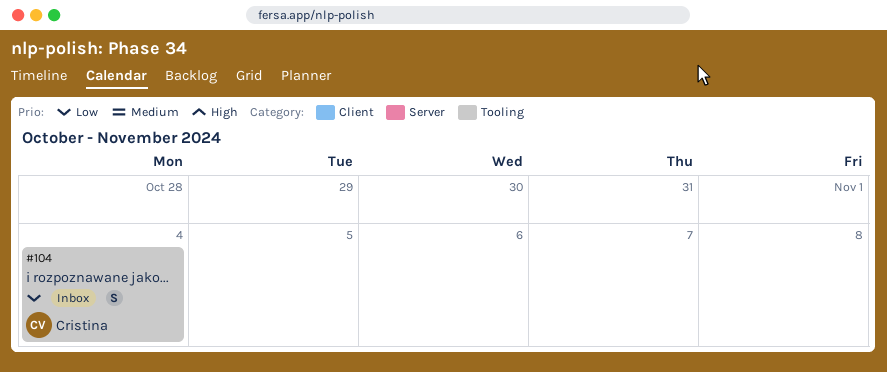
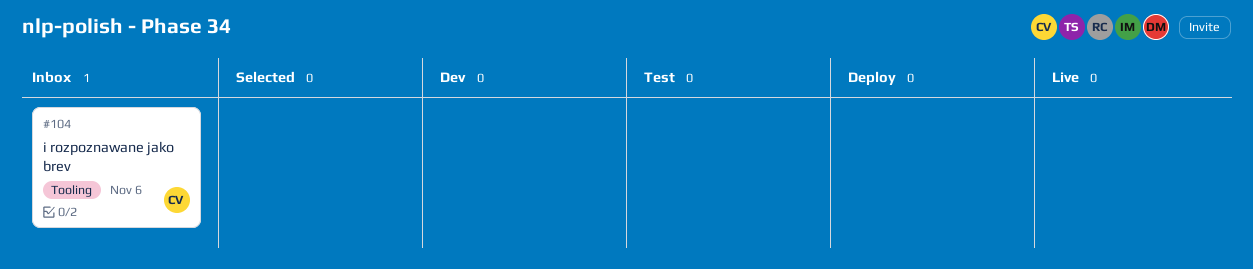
#104, due: Nov 4 -> Nov 6

